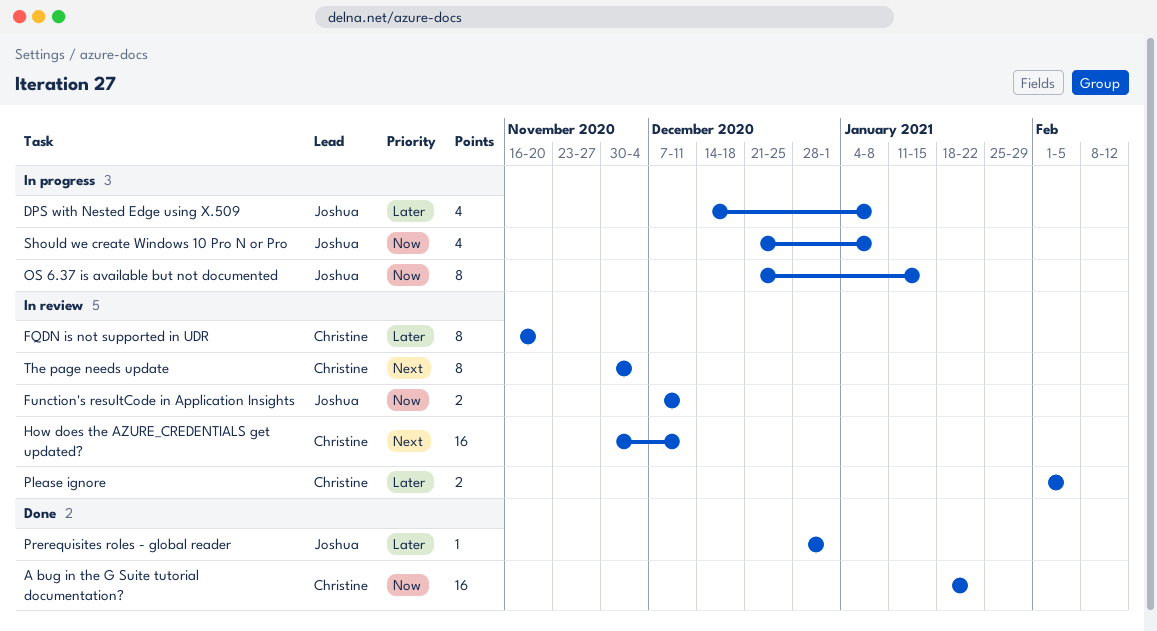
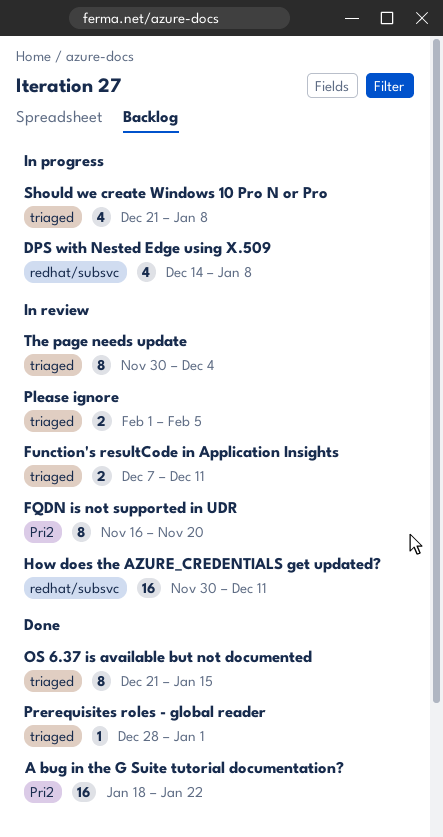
OS 6.37 is available but not documented, status: In progress -> Done

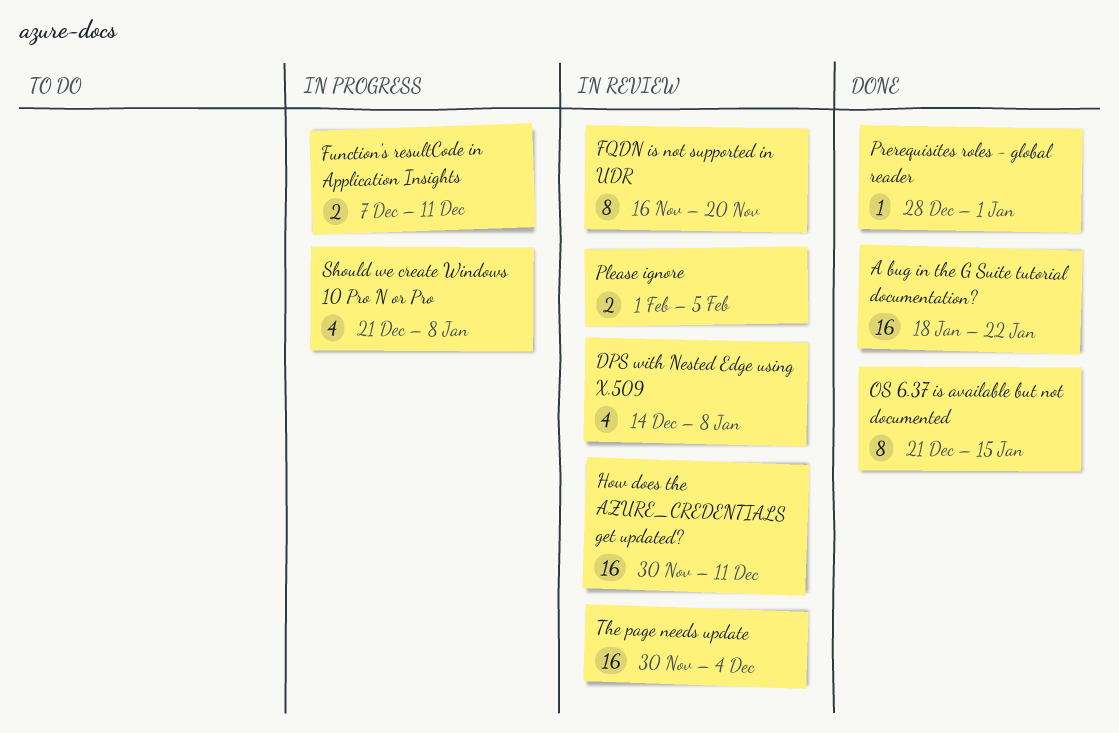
DPS with Nested Edge using X.509, status: In progress -> In review
Function's resultCode in Application Insights, status: In review -> In progress
The page needs update, estimate: 8 -> 16

